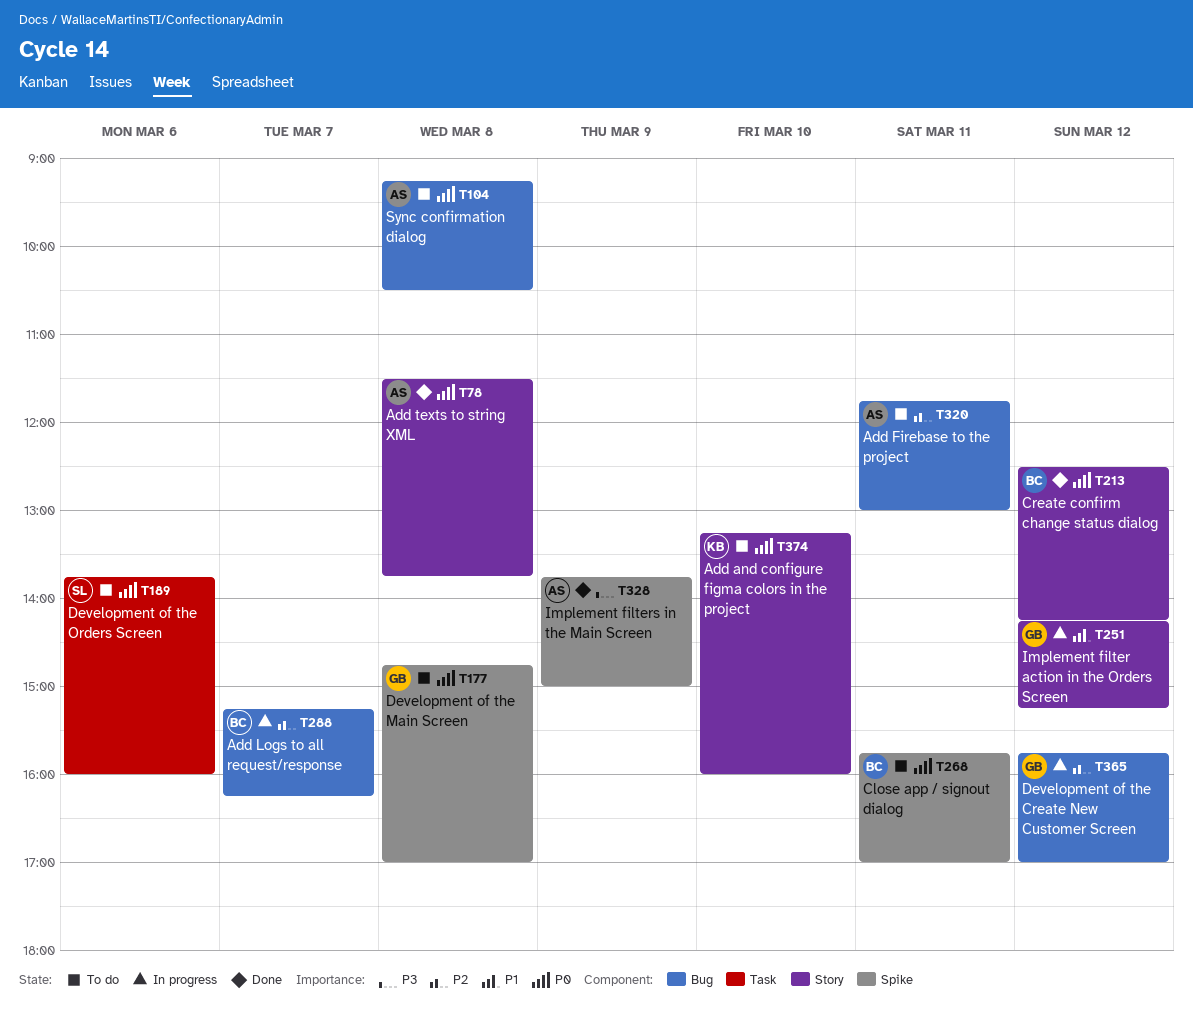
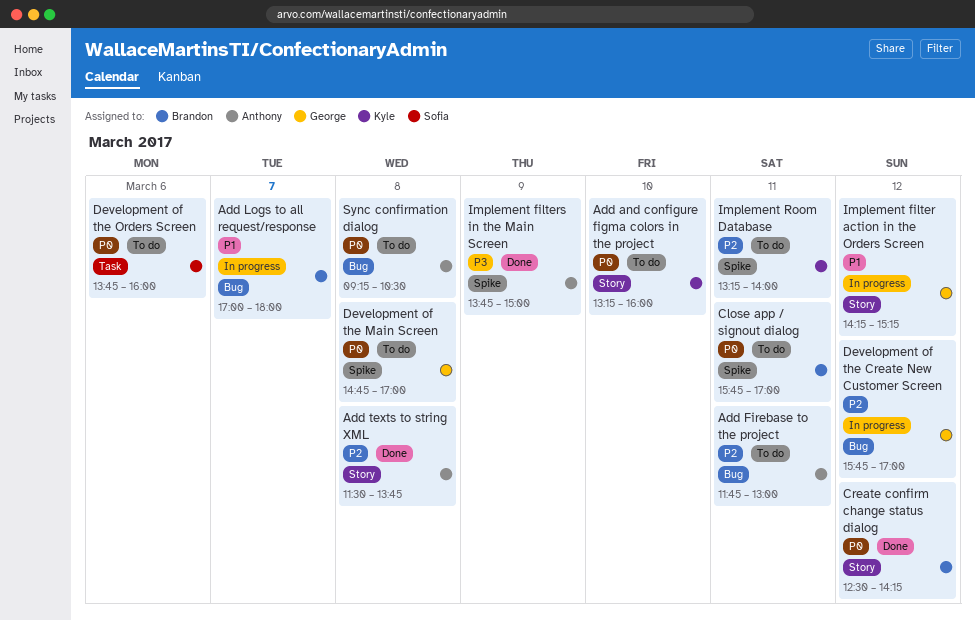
Add Logs to all request/response, priority: P2 -> P1
Add Logs to all request/response, begins: 15:15 -> 17:00
Add Logs to all request/response, ends: 16:15 -> 18:00
Add texts to string XML, priority: P0 -> P2
Implement Room Database: none -> present

